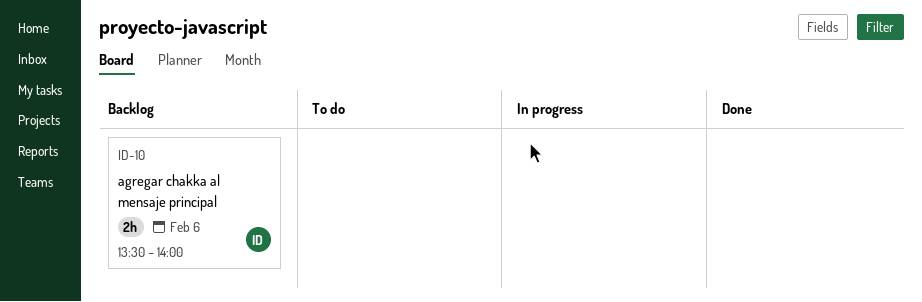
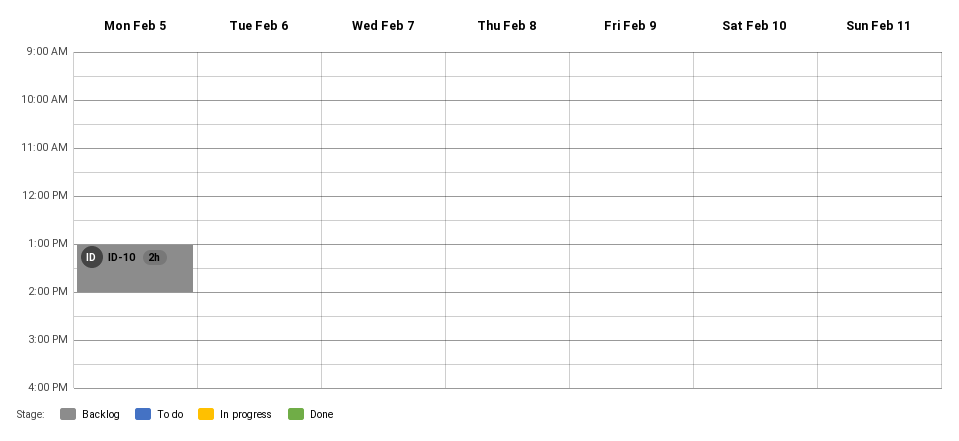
ID-10, day: Feb 6 -> Feb 5
ID-10, begins: 13:30 -> 13:00

